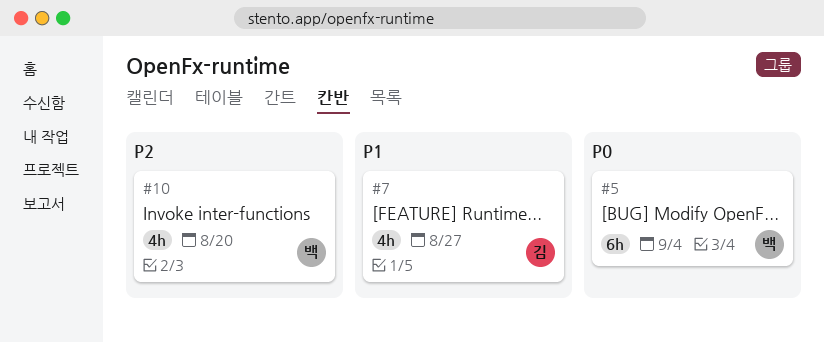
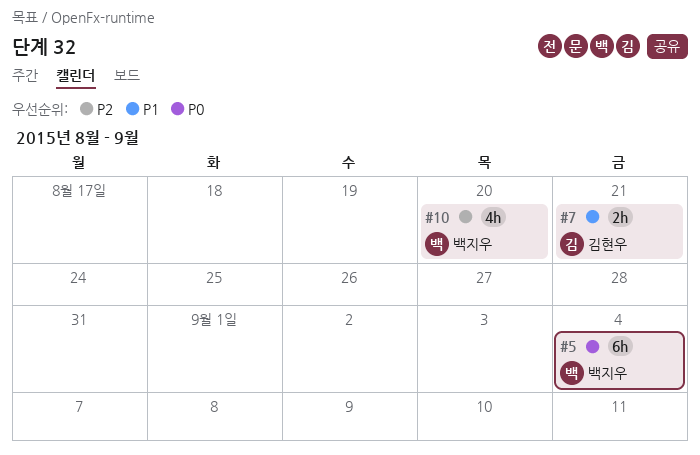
#7, estimate: 4h -> 2h
#7, due: Aug 27 -> Aug 21

